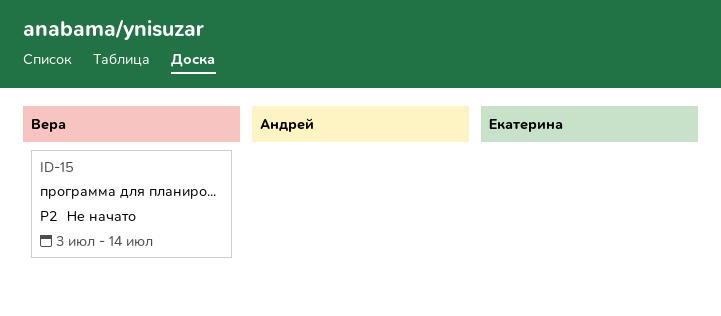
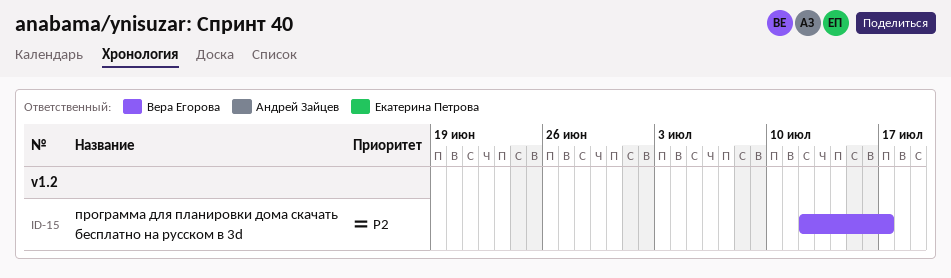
ID-15, start: Jul 3 -> Jul 12
ID-15, due: Jul 14 -> Jul 17

